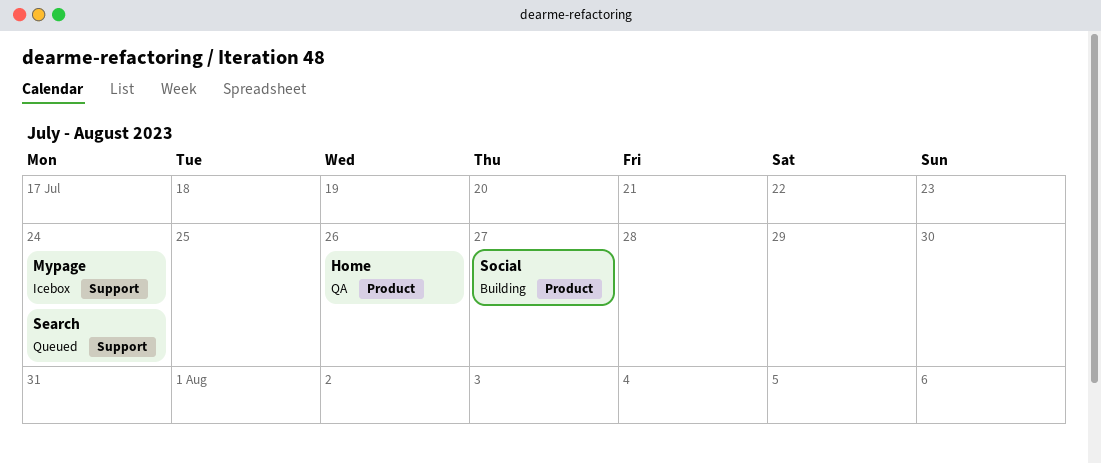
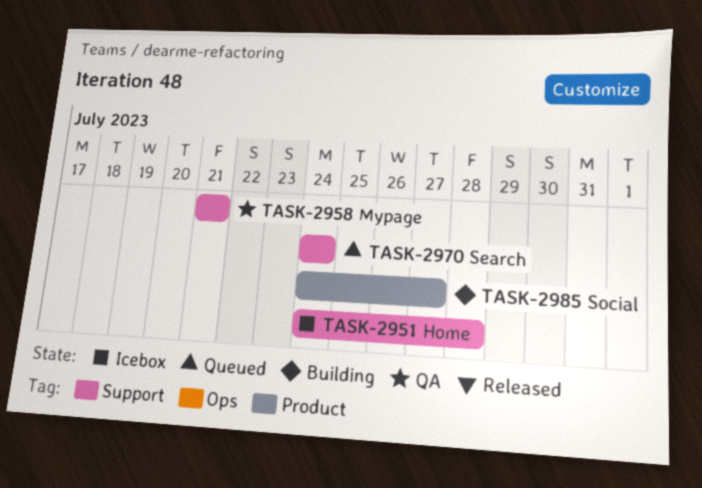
Home, status: QA -> Icebox
Home, label: Product -> Support
Home, due: Jul 26 -> Jul 28
Mypage, status: Icebox -> QA
Mypage, due: Jul 24 -> Jul 21

